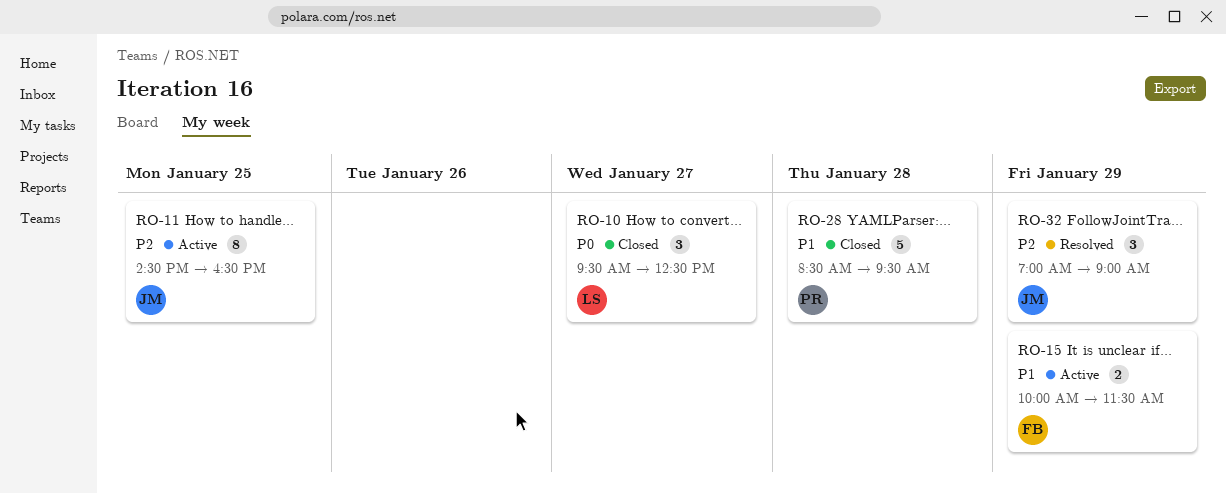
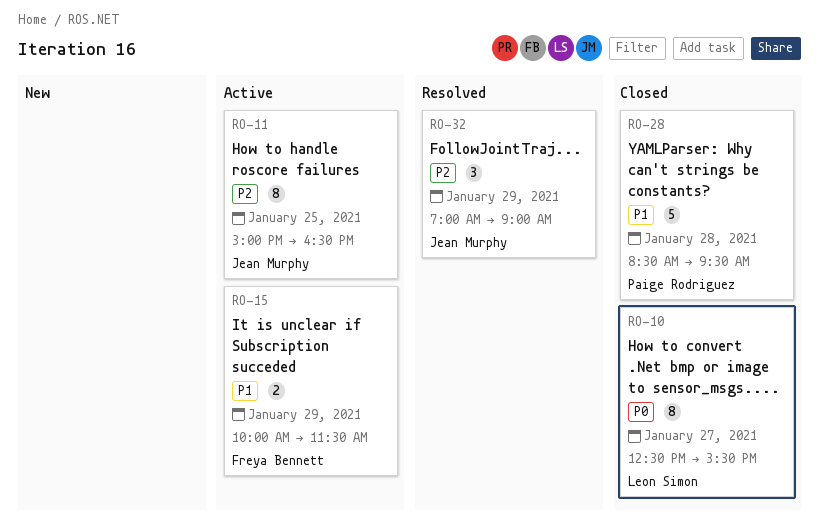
RO-10, estimate: 3 -> 8
RO-10, begins: 09:30 -> 12:30
RO-10, ends: 12:30 -> 15:30
RO-11, begins: 14:30 -> 15:00

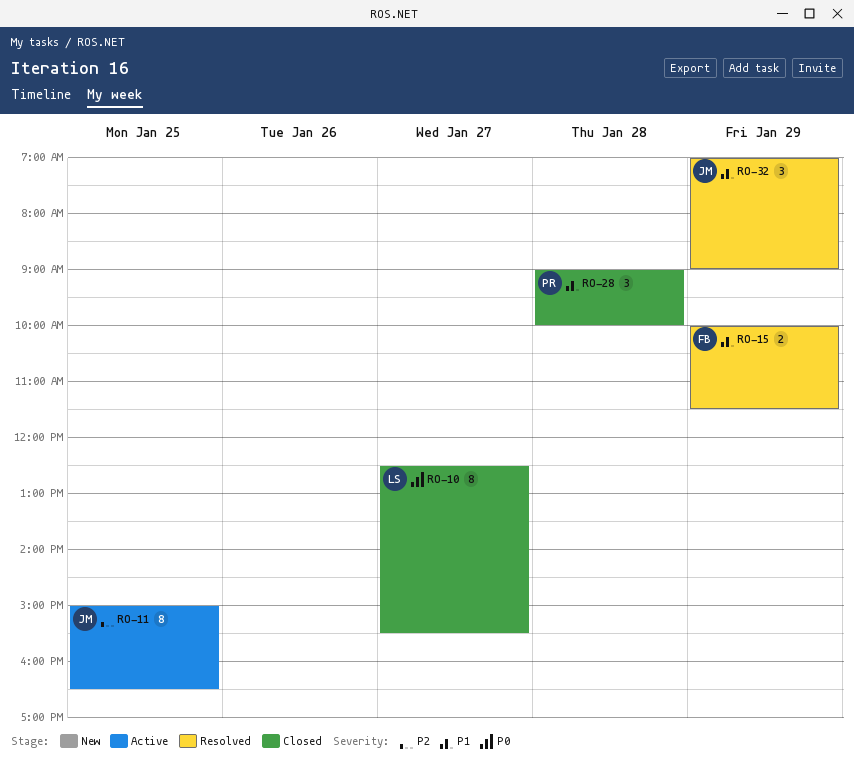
RO-15, status: Active -> Resolved
RO-28, estimate: 5 -> 3
RO-28, begins: 08:30 -> 09:00
RO-28, ends: 09:30 -> 10:00
RO-32, priority: P2 -> P1

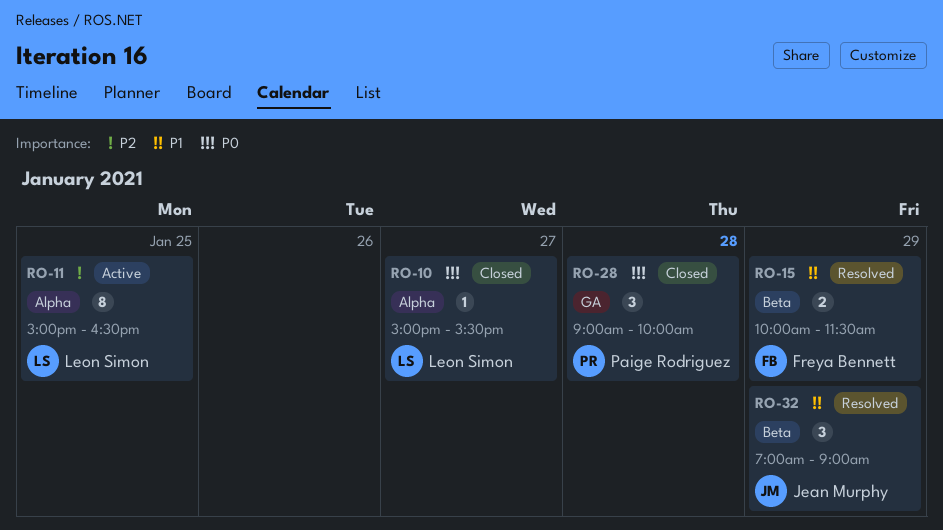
RO-10, estimate: 8 -> 1
RO-10, begins: 12:30 -> 15:00
RO-11, owner: Jean Murphy -> Leon Simon
RO-28, priority: P1 -> P0

